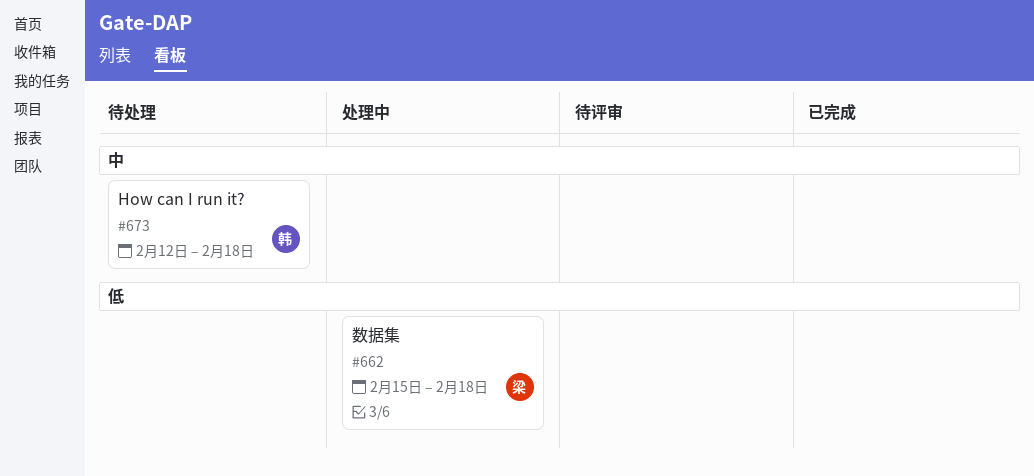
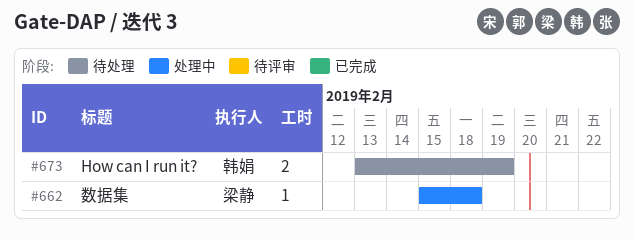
#673, start: Feb 12 -> Feb 13
#673, due: Feb 18 -> Feb 19

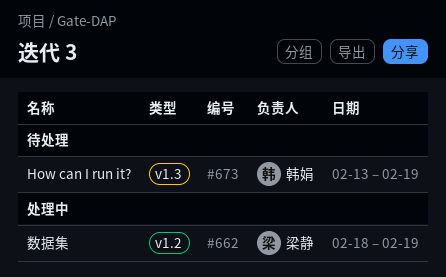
#662, start: Feb 15 -> Feb 18
#662, due: Feb 18 -> Feb 19

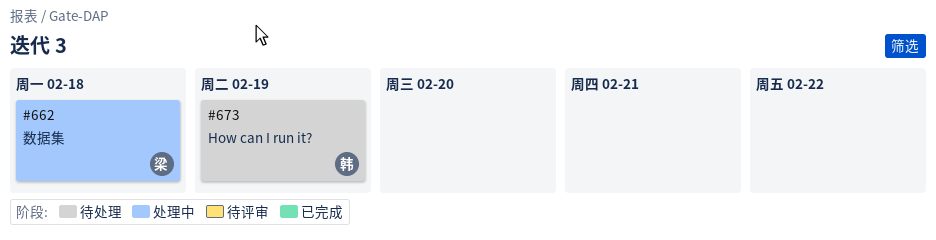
#662, due: Feb 19 -> Feb 18

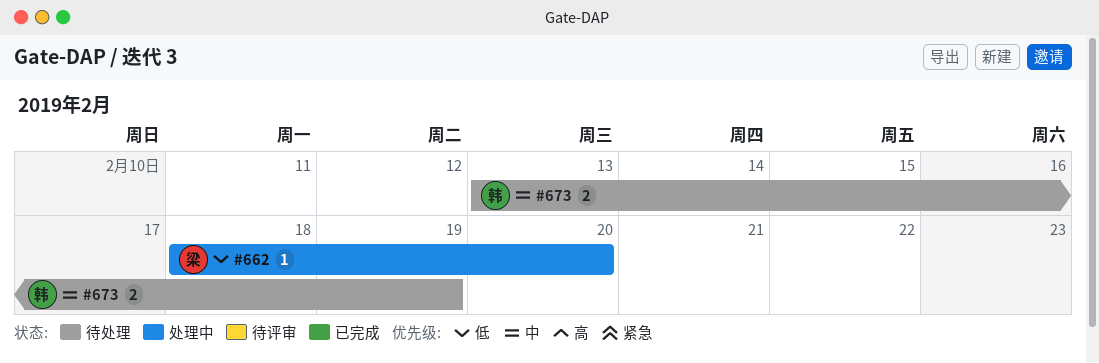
#662, due: Feb 18 -> Feb 20

